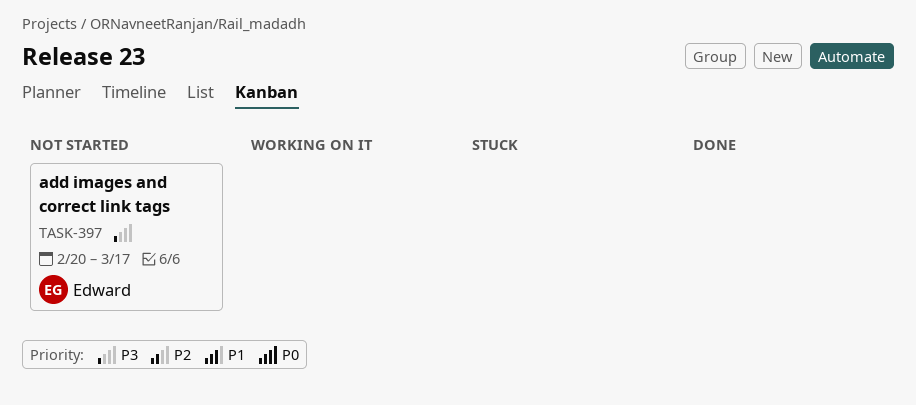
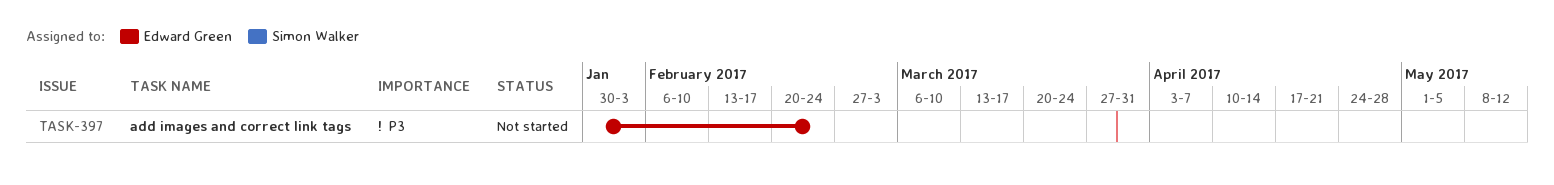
TASK-397, start: Feb 20 -> Jan 30
TASK-397, due: Mar 17 -> Feb 24

